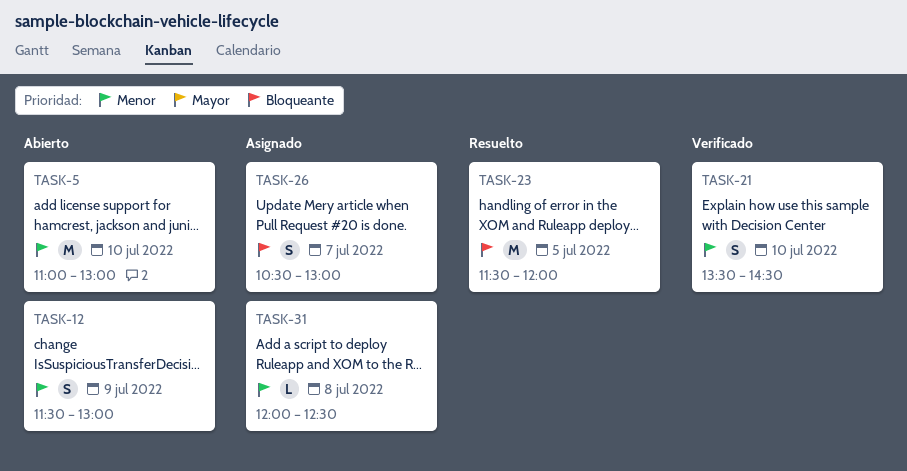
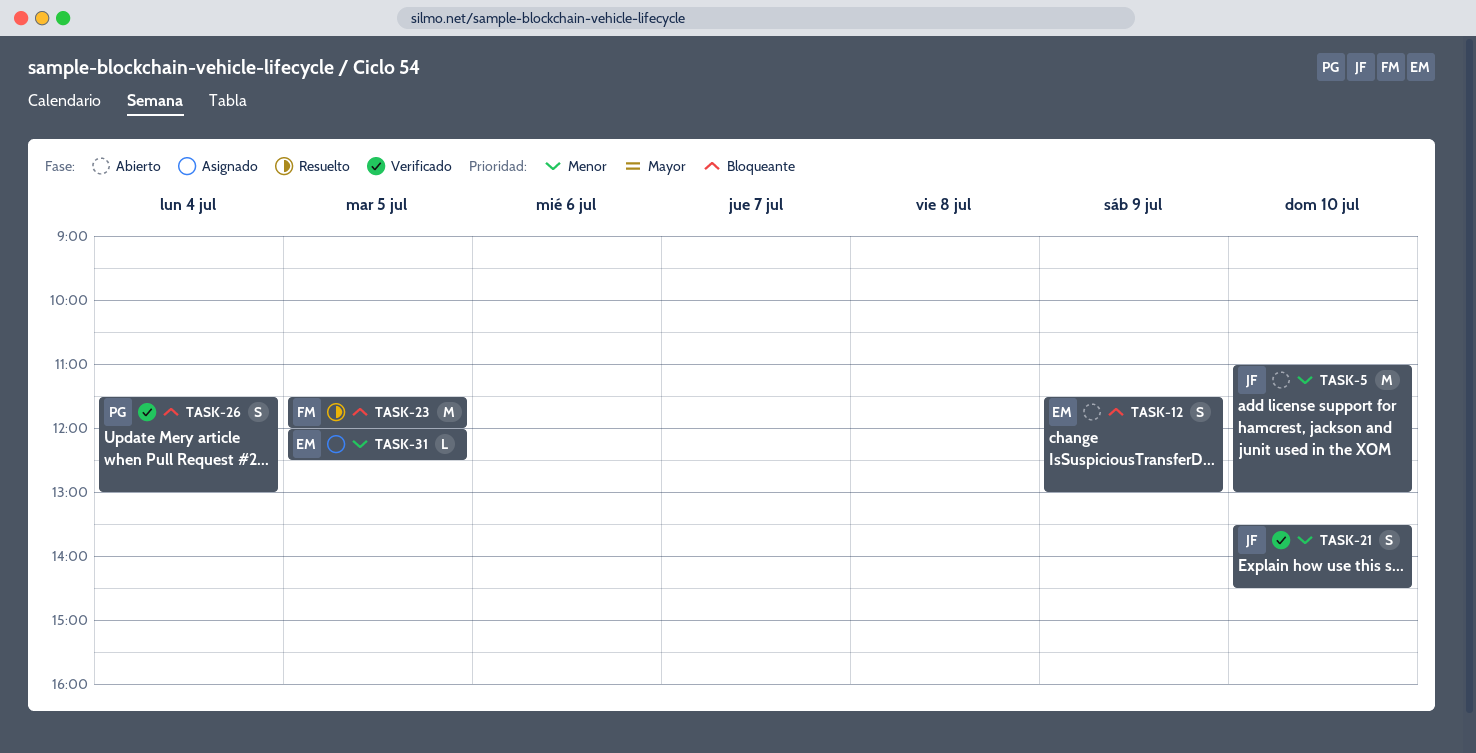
TASK-12, priority: Menor -> Bloqueante
TASK-26, status: Asignado -> Verificado
TASK-26, day: Jul 7 -> Jul 4
TASK-26, begins: 10:30 -> 11:30
TASK-31, day: Jul 8 -> Jul 5

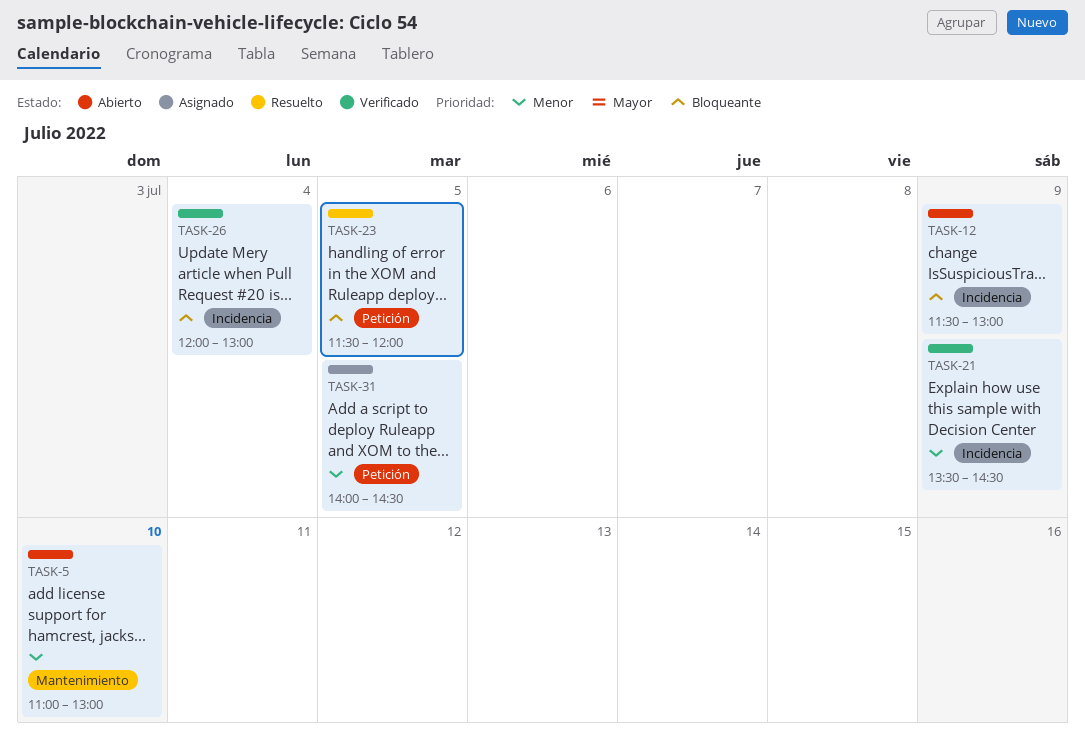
TASK-21, day: Jul 10 -> Jul 9
TASK-26, begins: 11:30 -> 12:00
TASK-31, begins: 12:00 -> 14:00
TASK-31, ends: 12:30 -> 14:30

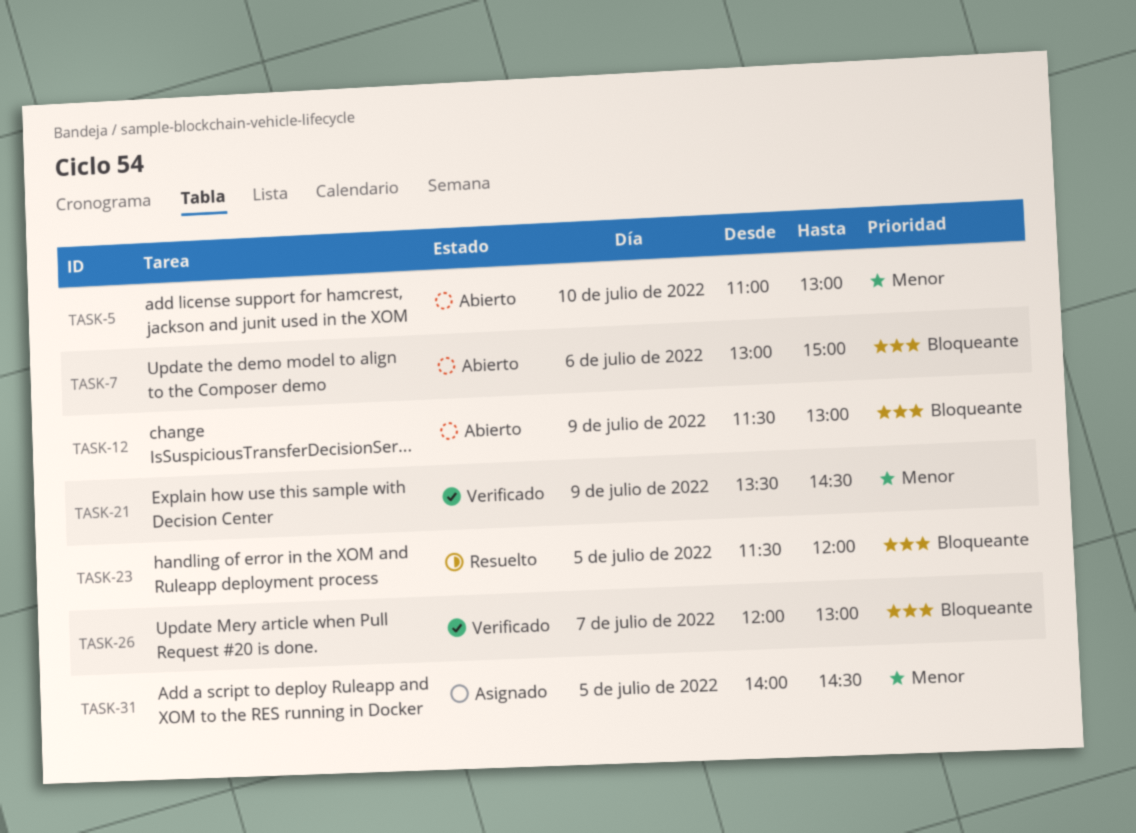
TASK-7: none -> present
TASK-26, day: Jul 4 -> Jul 7

